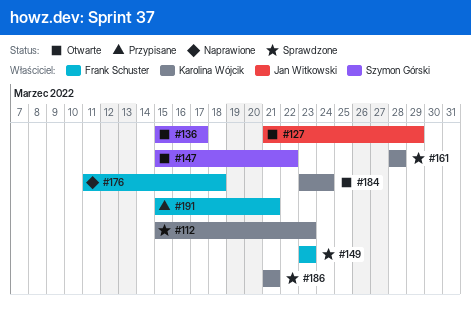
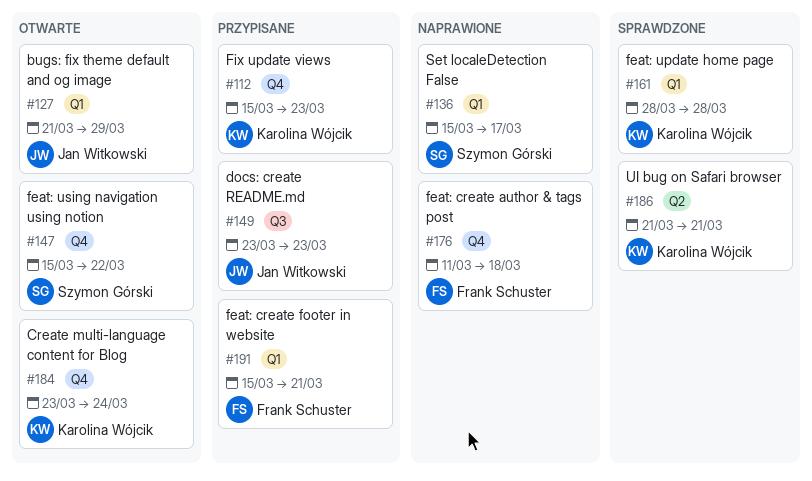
#112, status: Sprawdzone -> Przypisane
#136, status: Otwarte -> Naprawione
#149, status: Sprawdzone -> Przypisane
#149, owner: Frank Schuster -> Jan Witkowski

